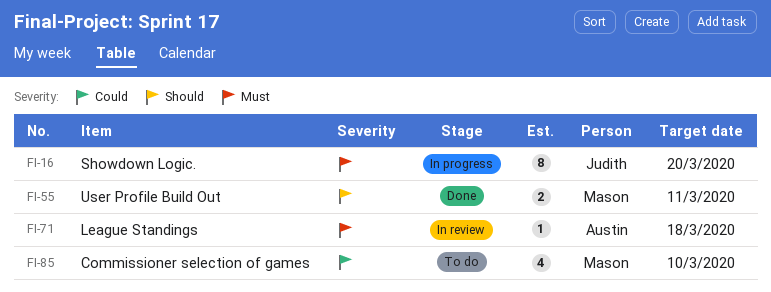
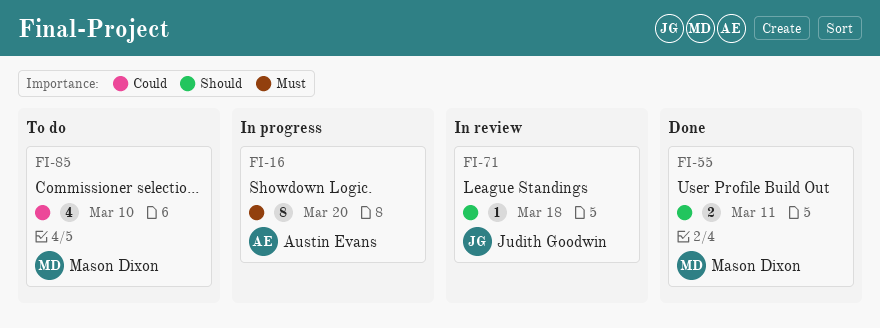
FI-16, owner: Judith Goodwin -> Austin Evans
FI-71, owner: Austin Evans -> Judith Goodwin
FI-71, priority: Must -> Should

